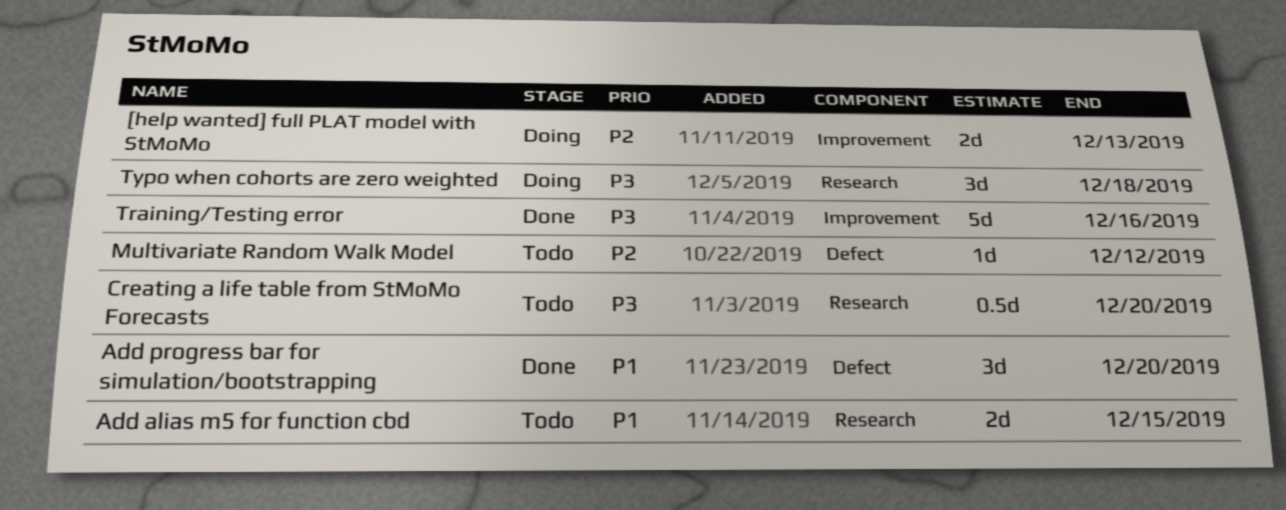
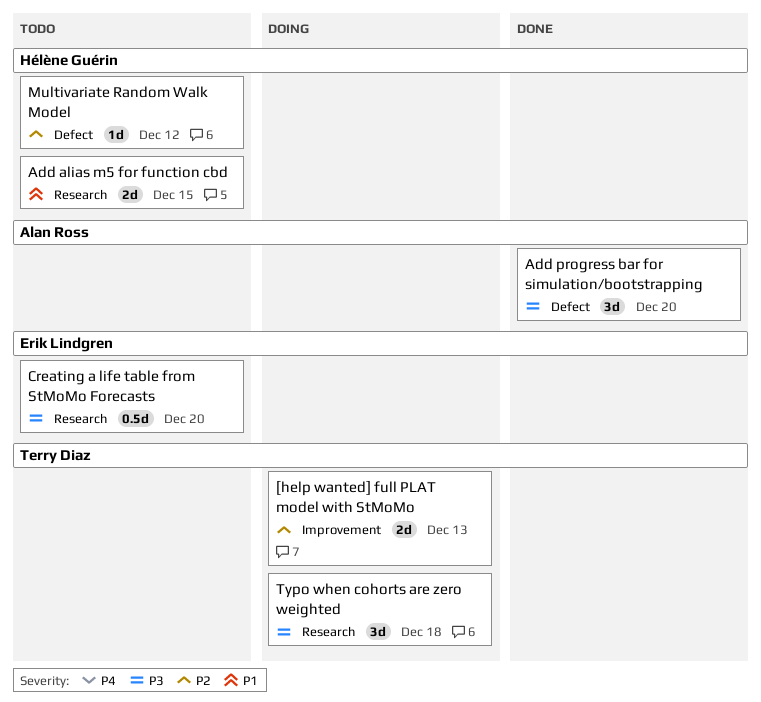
Add progress bar for simulation/bootstrapping, priority: P1 -> P3
Training/Testing error: present -> none

